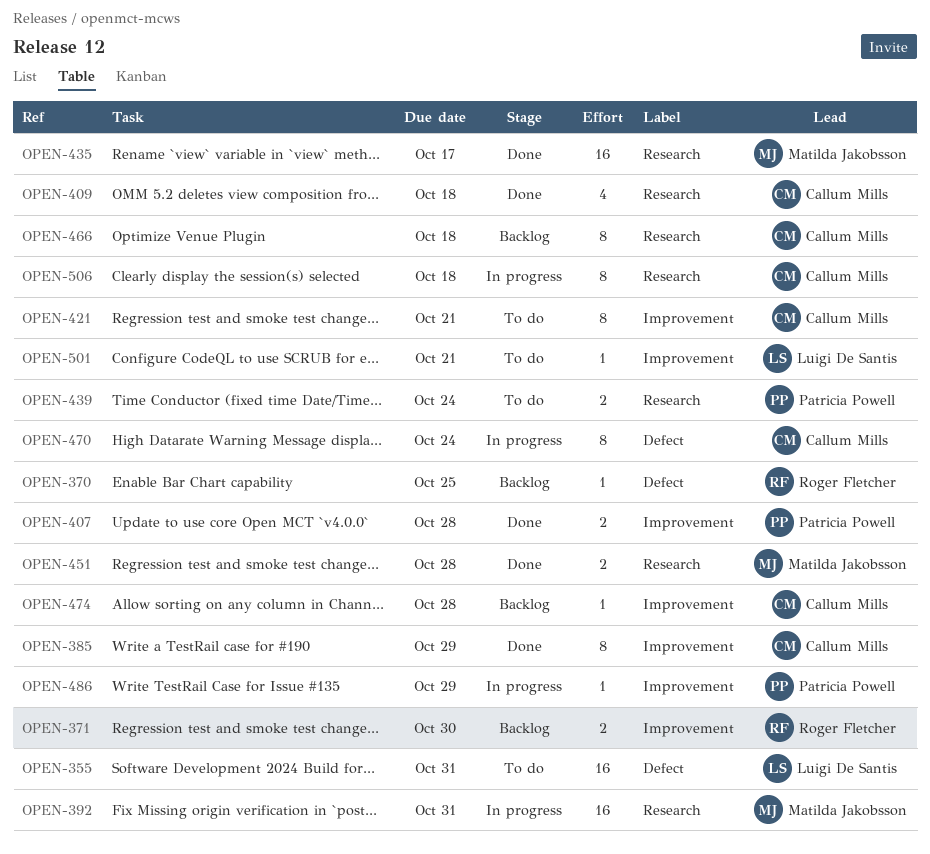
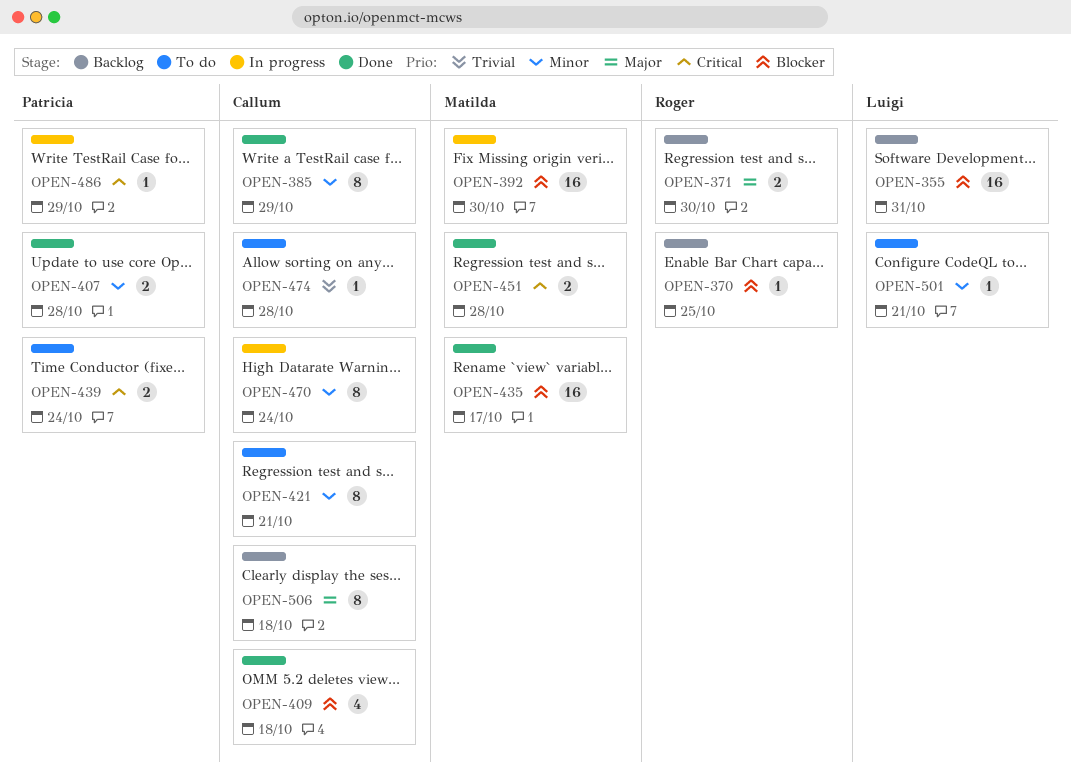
OPEN-355, status: To do -> Backlog
OPEN-392, due: Oct 31 -> Oct 30
OPEN-466: present -> none
OPEN-474, status: Backlog -> To do
OPEN-506, status: In progress -> Backlog

